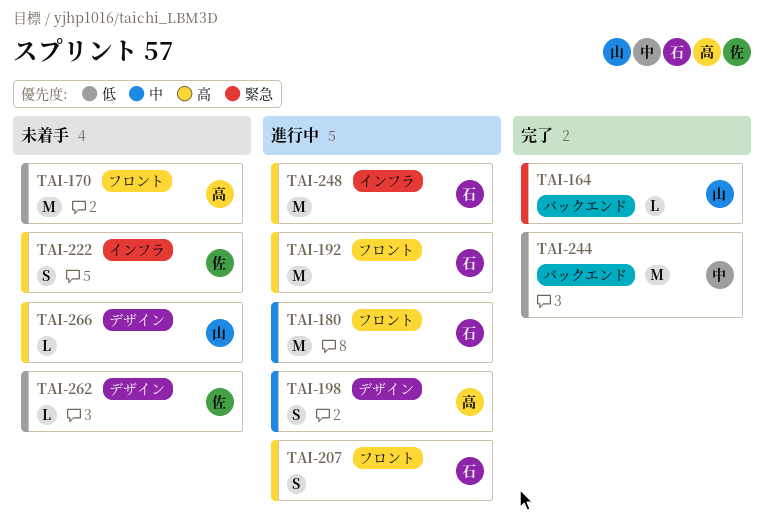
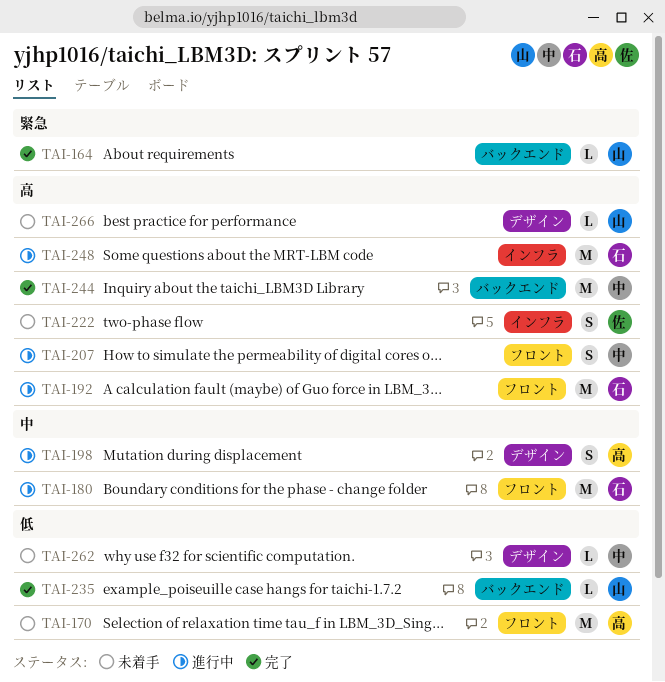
TAI-207, owner: 石 -> 中
TAI-235: none -> present
TAI-244, priority: 低 -> 高
TAI-262, owner: 佐 -> 中

